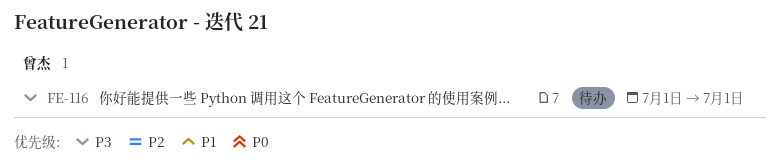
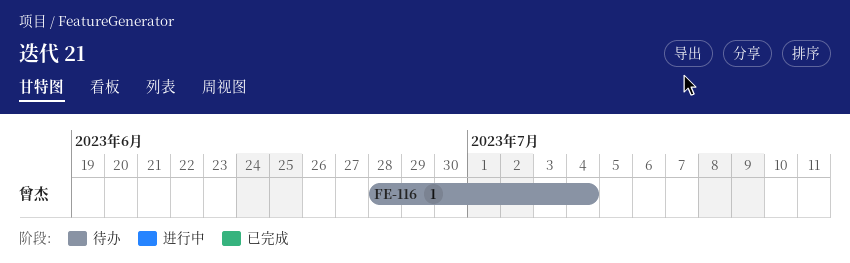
FE-116, start: Jul 1 -> Jun 28
FE-116, due: Jul 1 -> Jul 4

